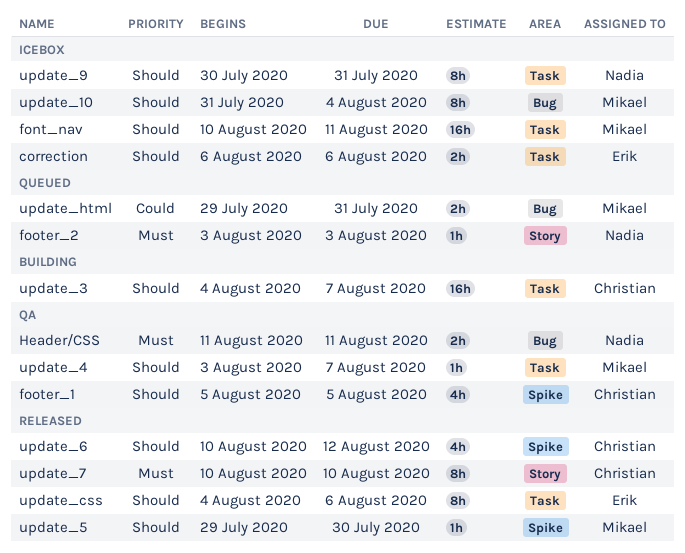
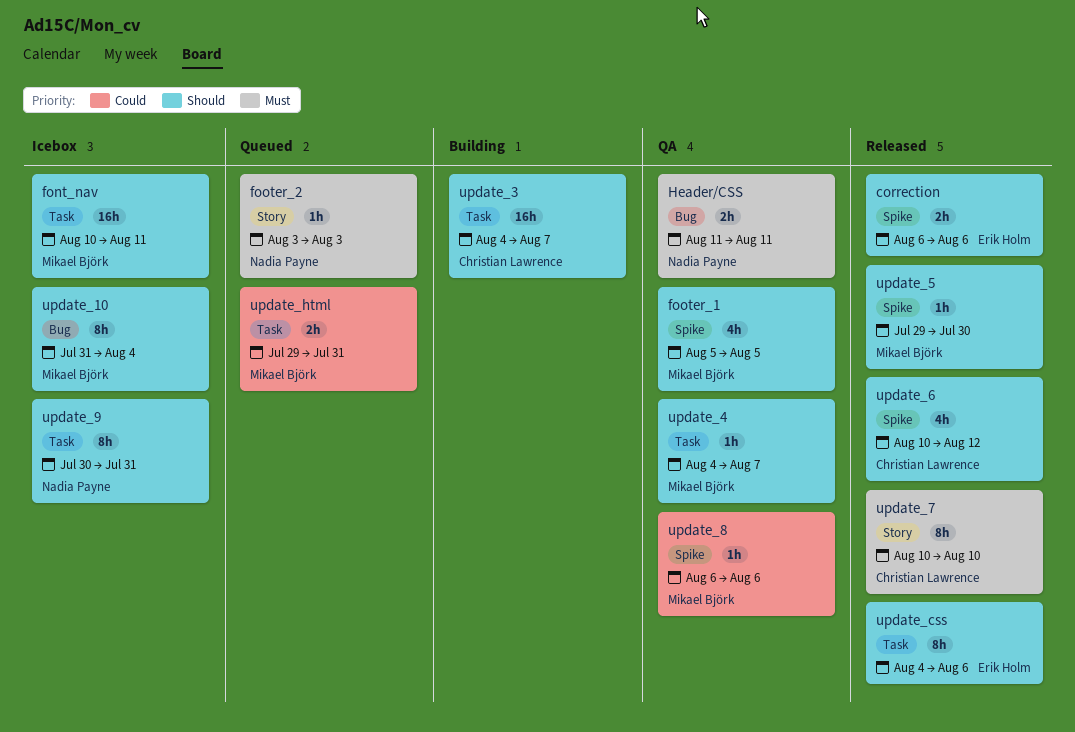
correction, status: Icebox -> Released
correction, label: Task -> Spike
footer_1, owner: Christian Lawrence -> Mikael Björk
update_4, start: Aug 3 -> Aug 4
update_8: none -> present
update_html, label: Bug -> Task

